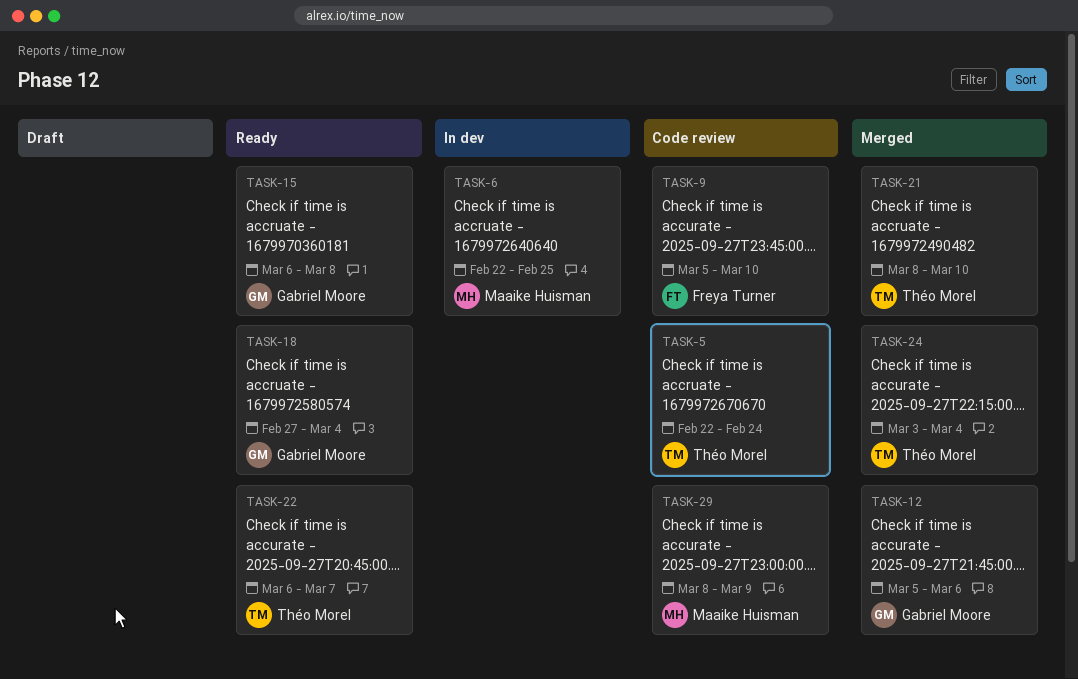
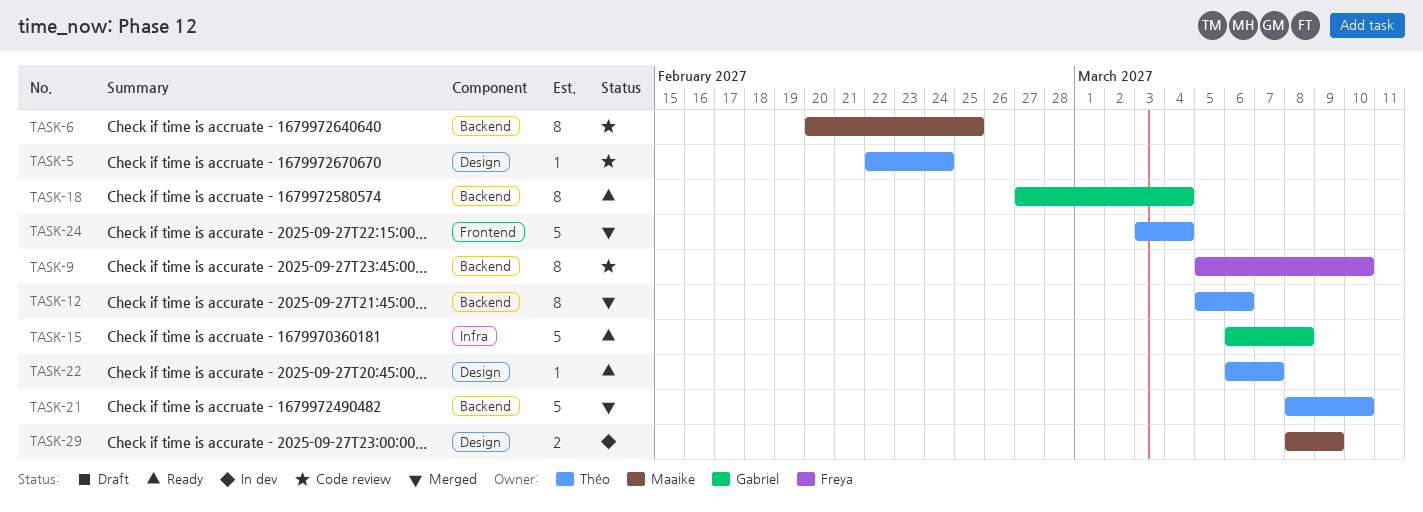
TASK-6, status: In dev -> Code review
TASK-6, start: Feb 22 -> Feb 20
TASK-12, owner: Gabriel Moore -> Théo Morel
TASK-29, status: Code review -> In dev

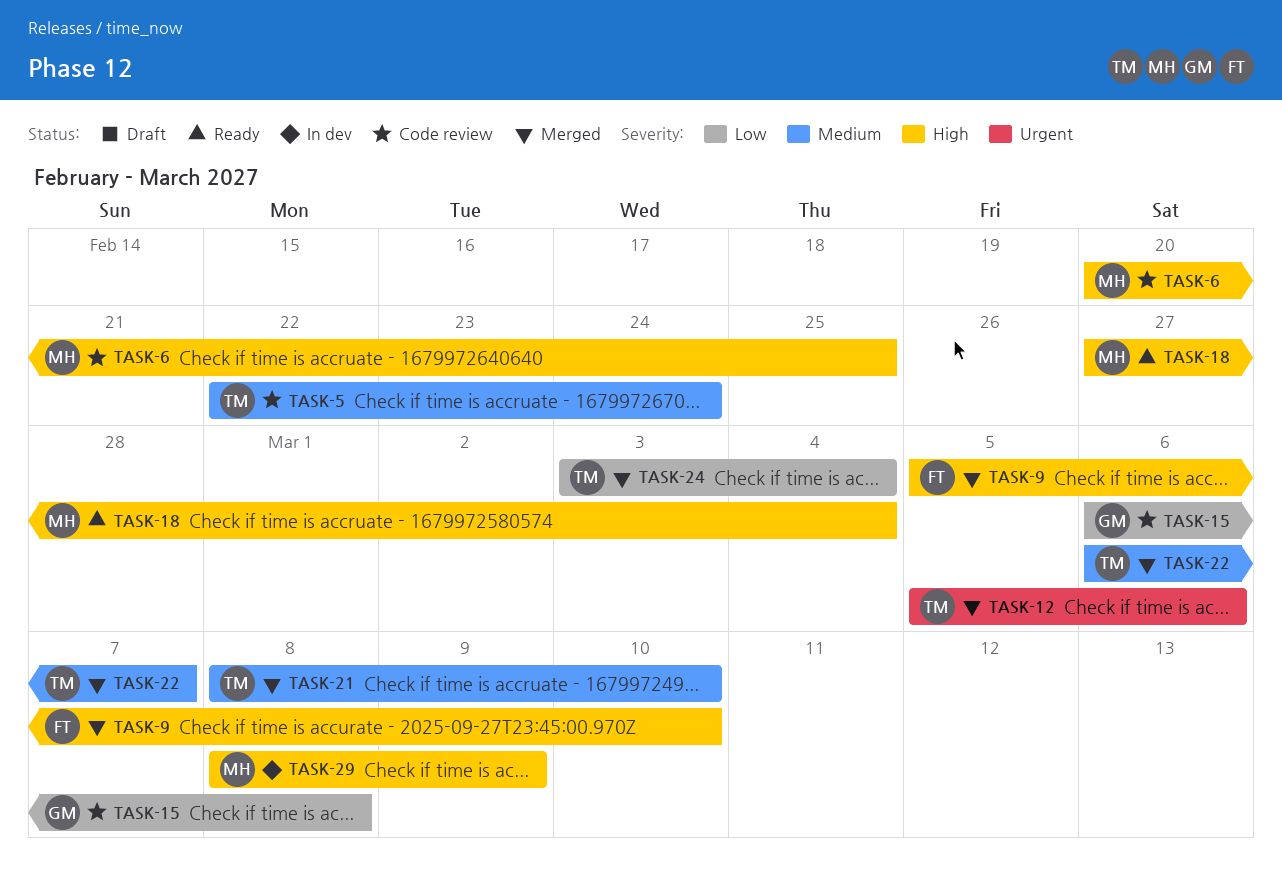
TASK-9, status: Code review -> Merged
TASK-15, status: Ready -> Code review
TASK-18, owner: Gabriel -> Maaike
TASK-22, status: Ready -> Merged

